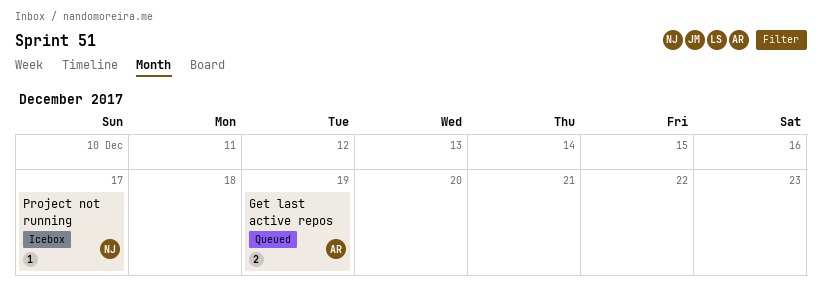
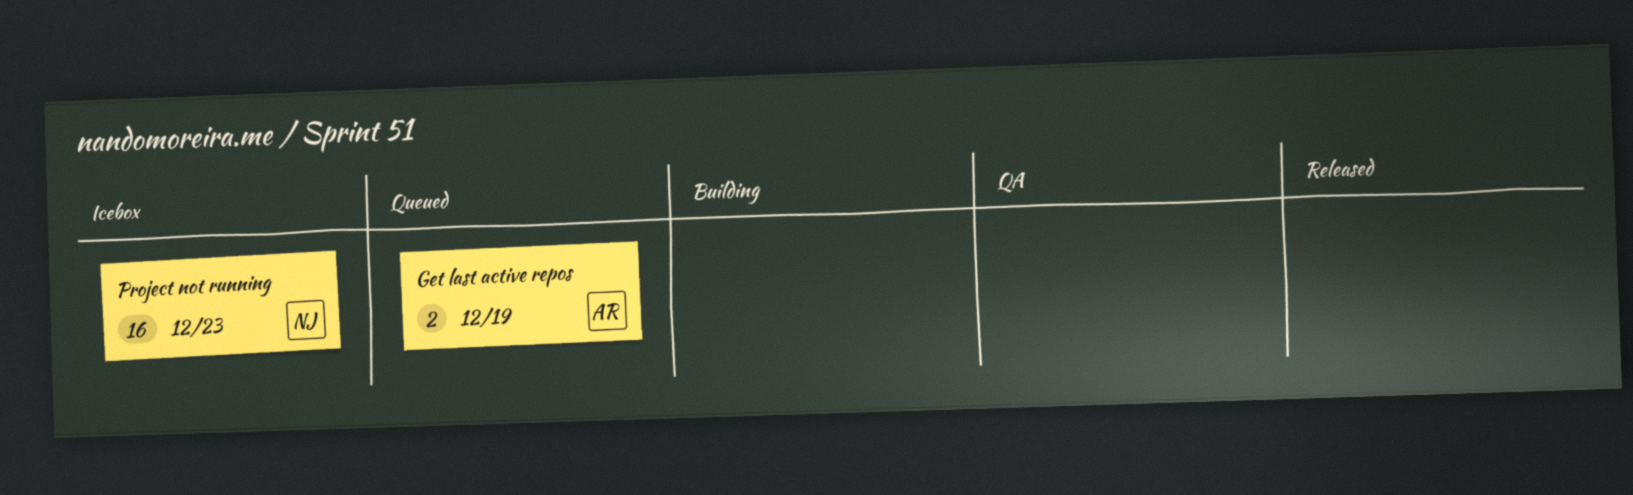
Project not running, estimate: 1 -> 16
Project not running, due: Dec 17 -> Dec 23

